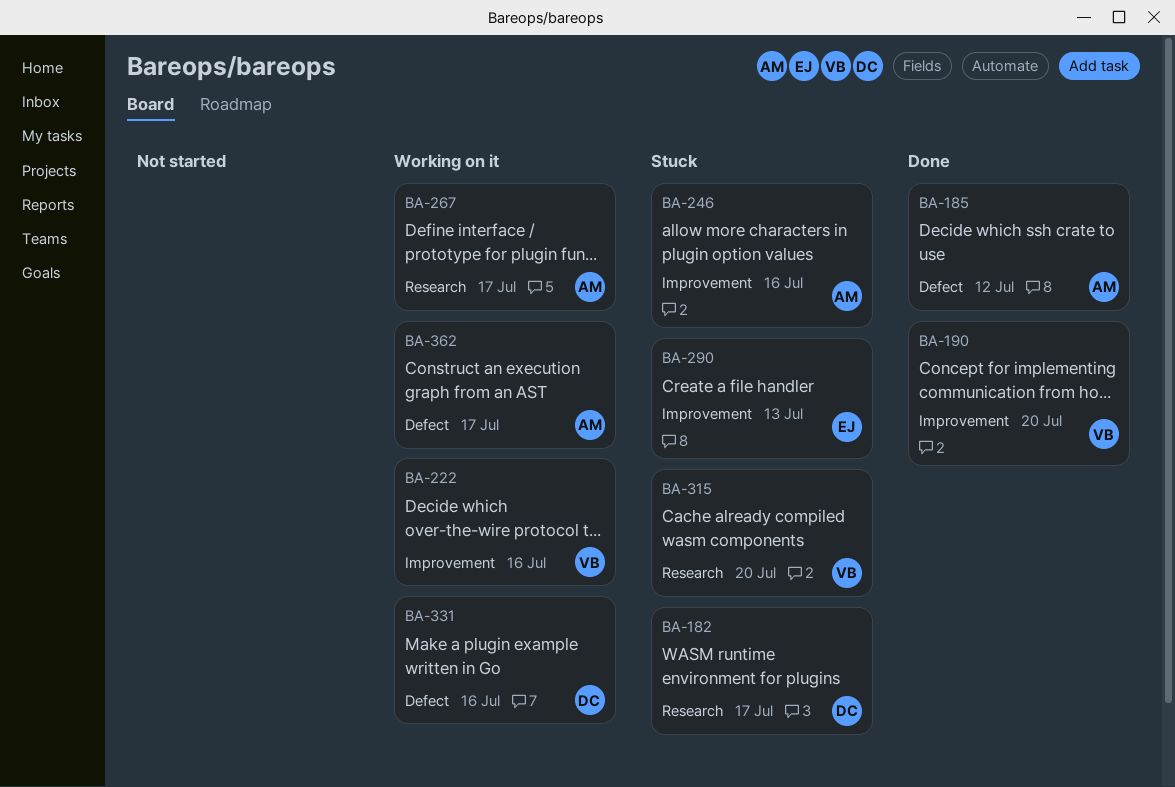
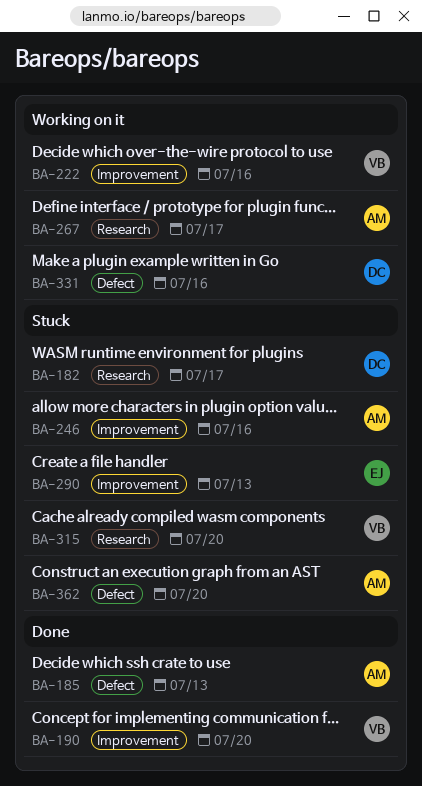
BA-185, due: Jul 12 -> Jul 13
BA-362, status: Working on it -> Stuck
BA-362, due: Jul 17 -> Jul 20

